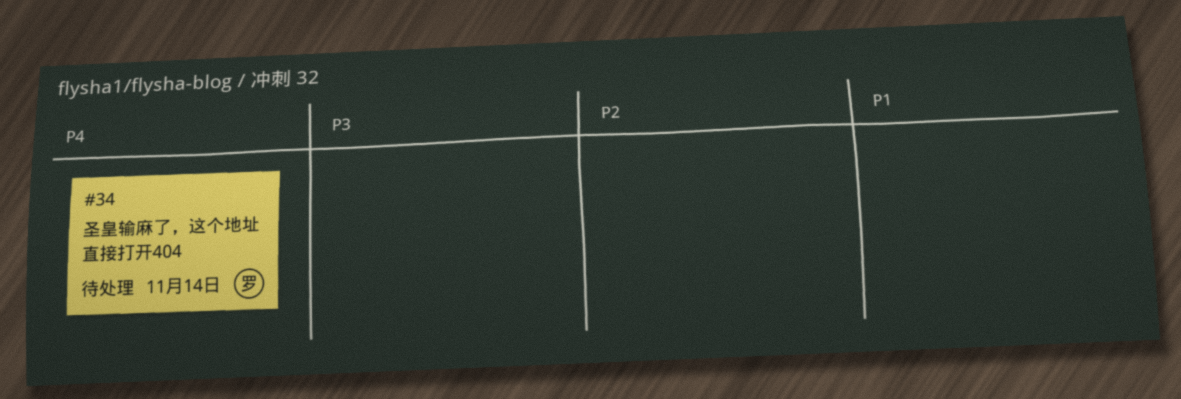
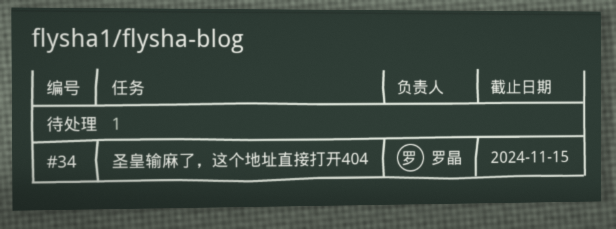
#34, due: Nov 14 -> Nov 15

